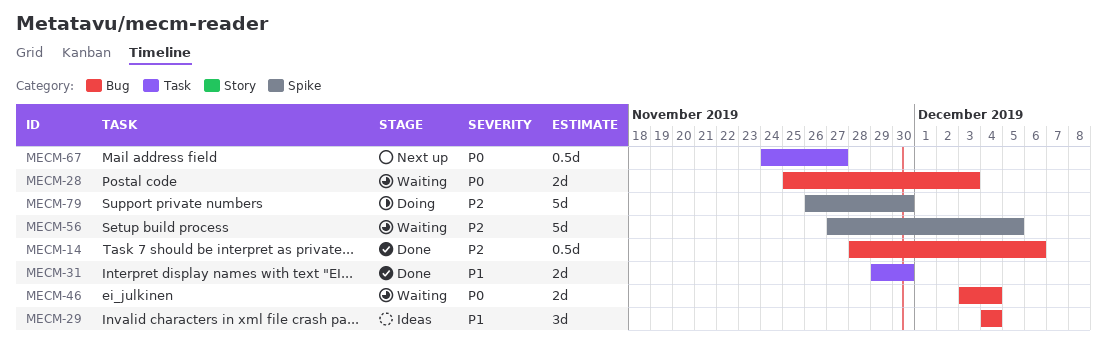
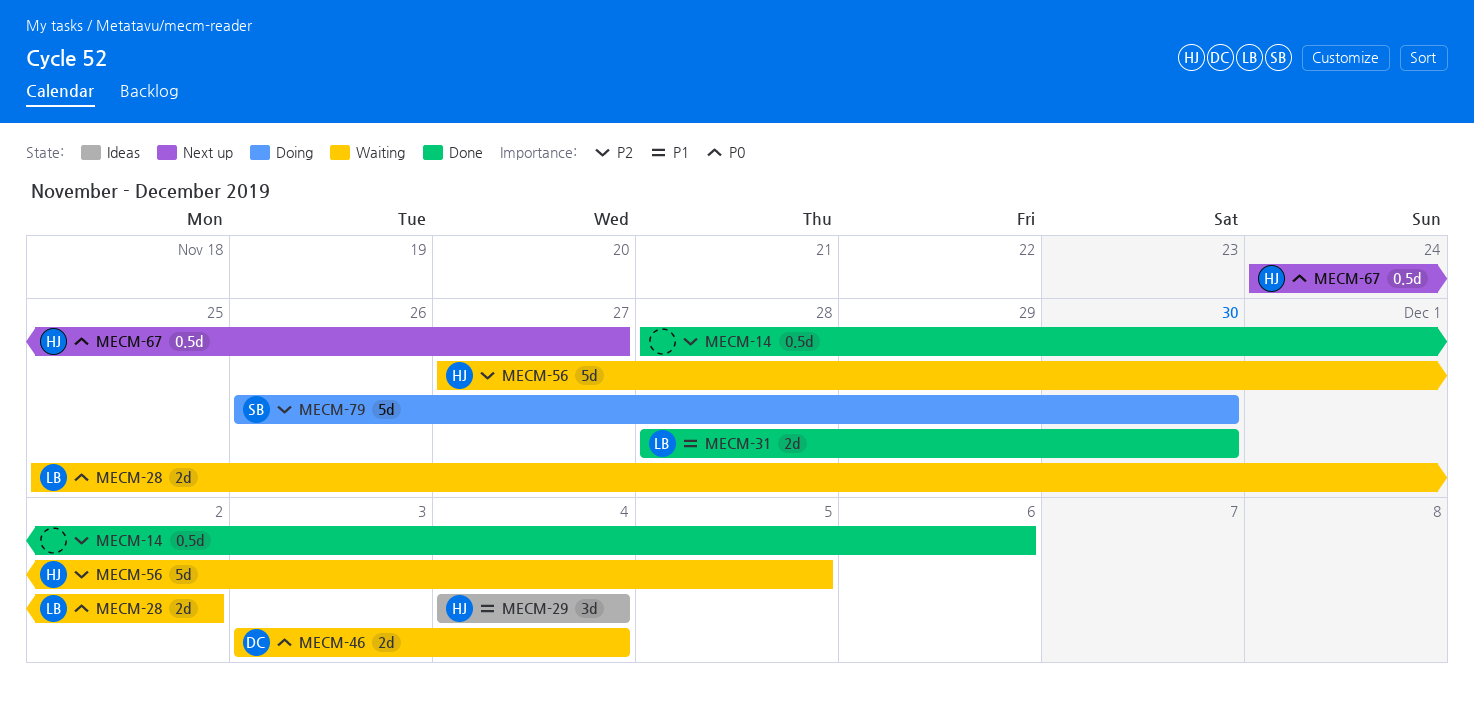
MECM-28, due: Dec 3 -> Dec 2
MECM-31, start: Nov 29 -> Nov 28

